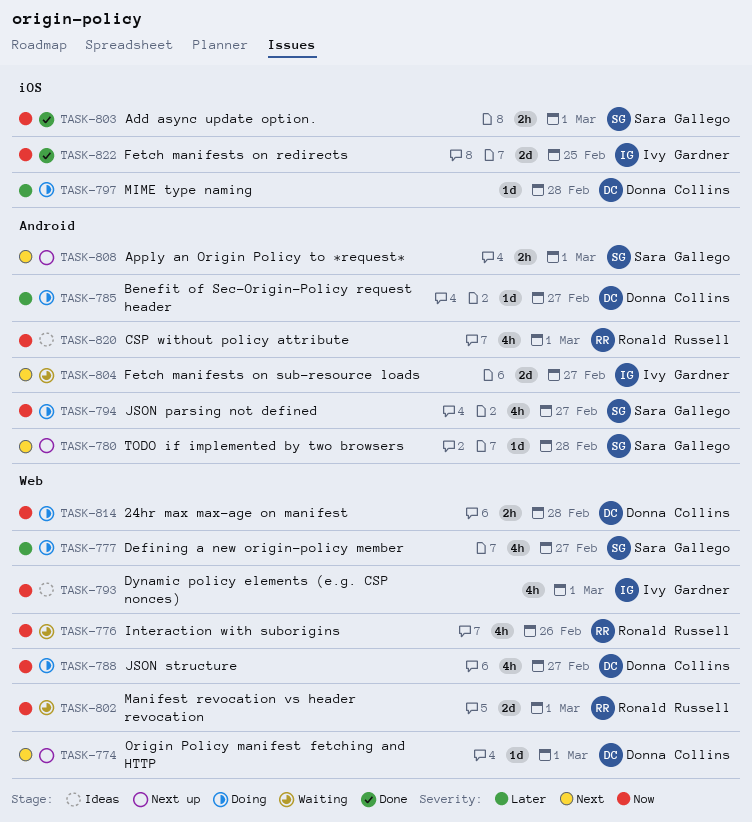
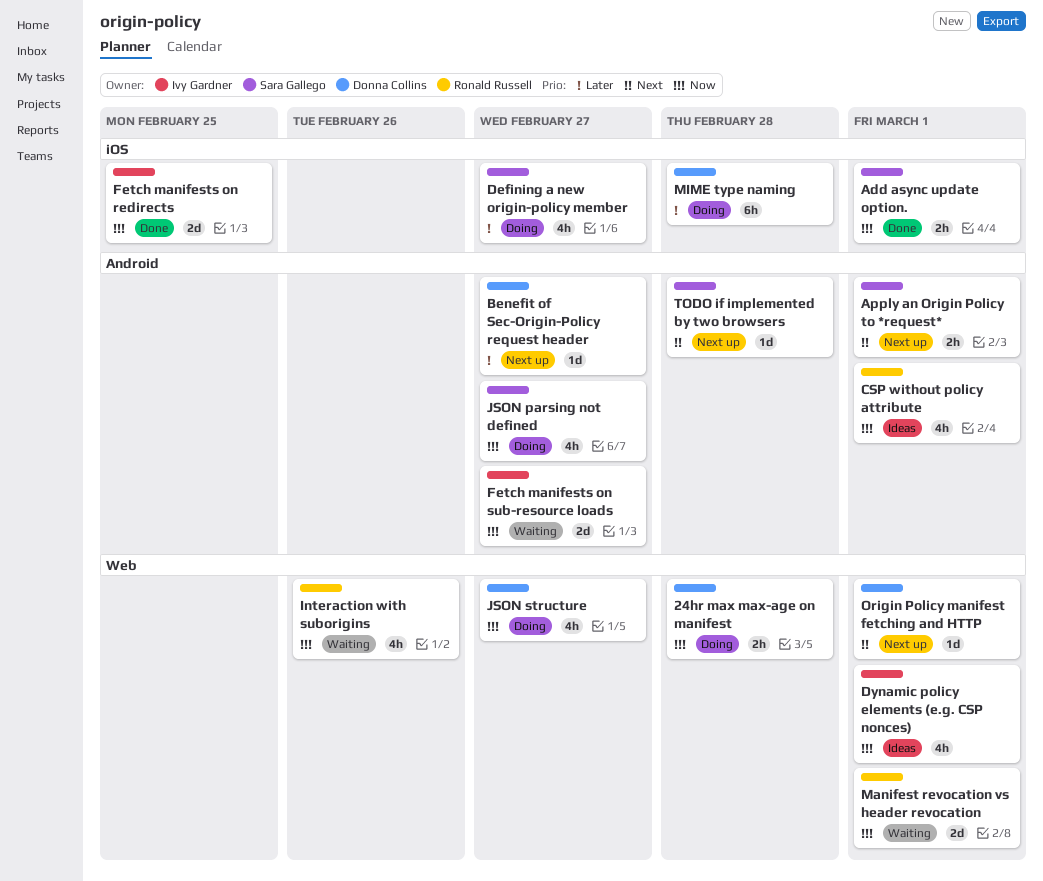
Benefit of Sec-Origin-Policy request header, status: Doing -> Next up
Defining a new origin-policy member, label: Web -> iOS
Fetch manifests on sub-resource loads, priority: Next -> Now
MIME type naming, estimate: 1d -> 6h

